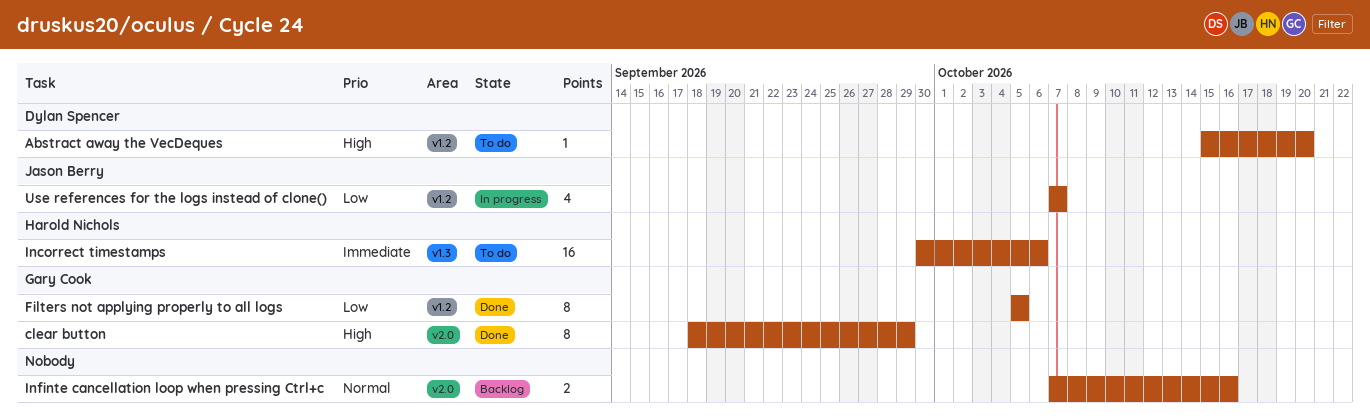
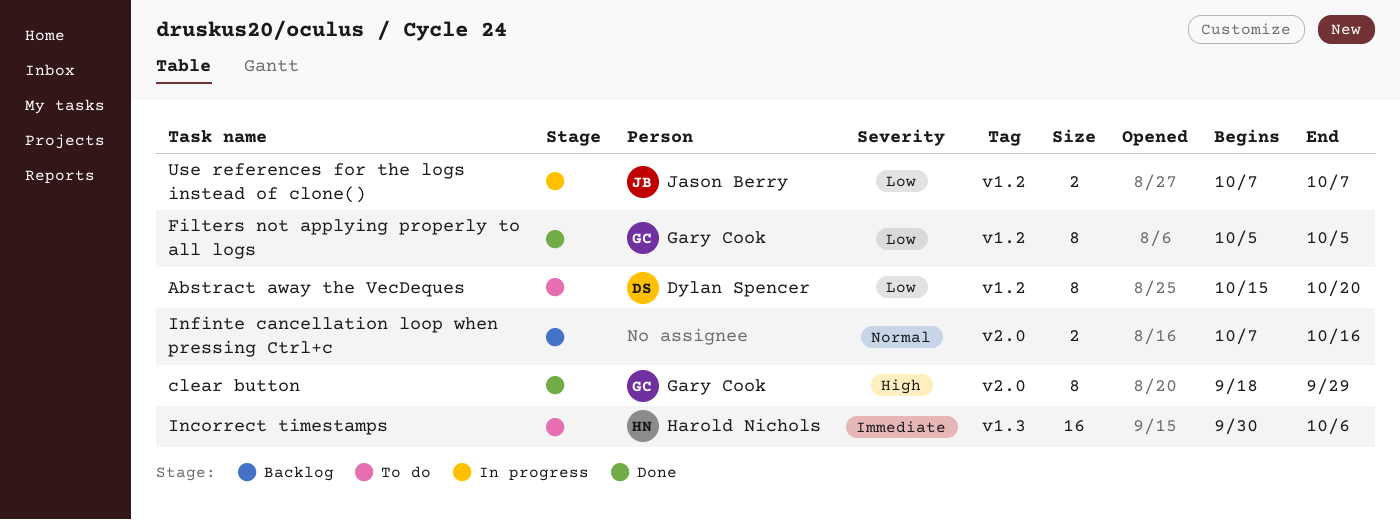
Abstract away the VecDeques, priority: High -> Low
Abstract away the VecDeques, estimate: 1 -> 8
Use references for the logs instead of clone(), estimate: 4 -> 2

